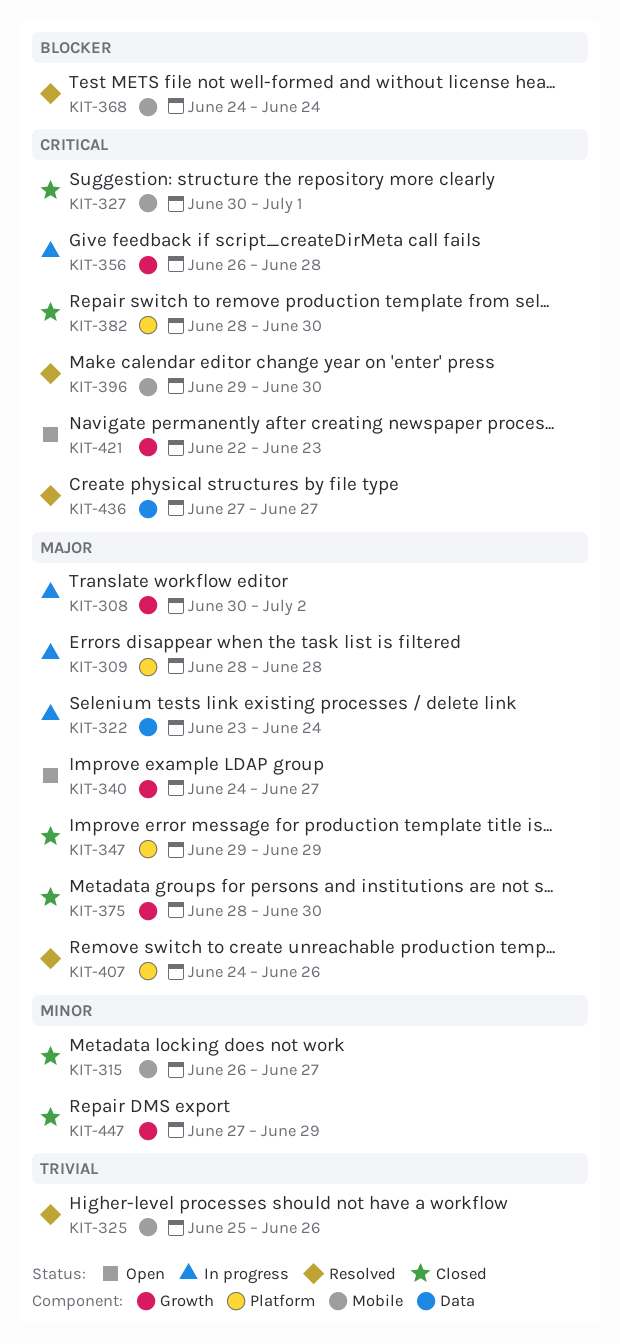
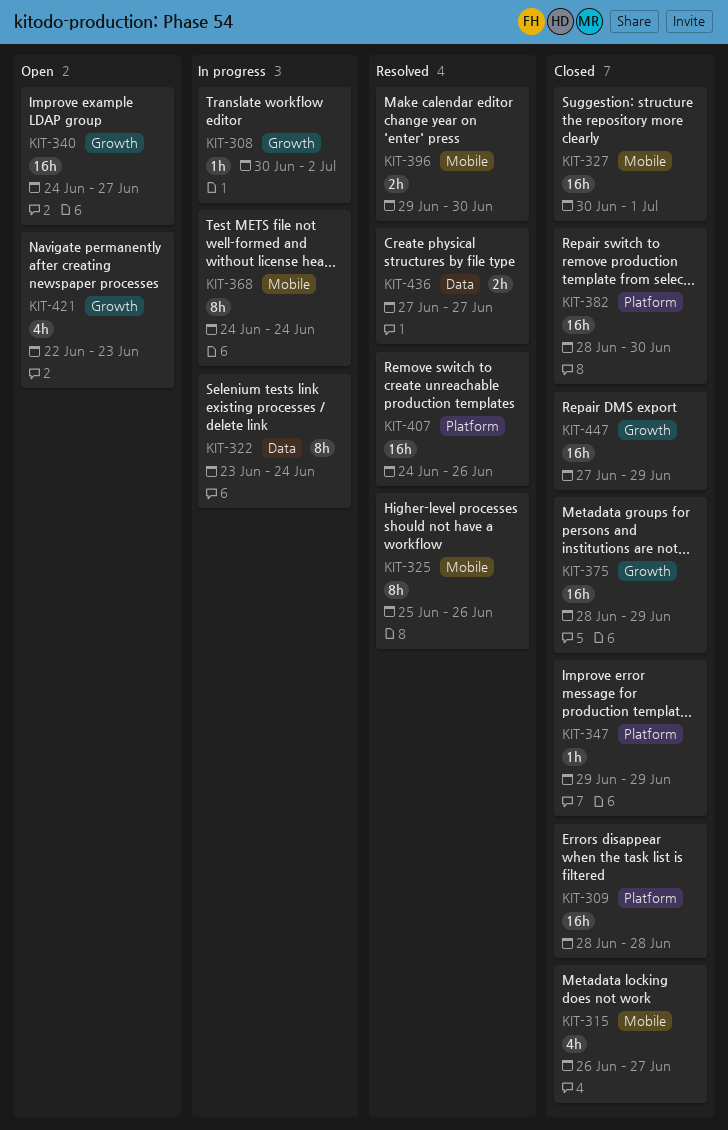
KIT-309, status: In progress -> Closed
KIT-356: present -> none
KIT-368, status: Resolved -> In progress
KIT-375, due: Jun 30 -> Jun 29

